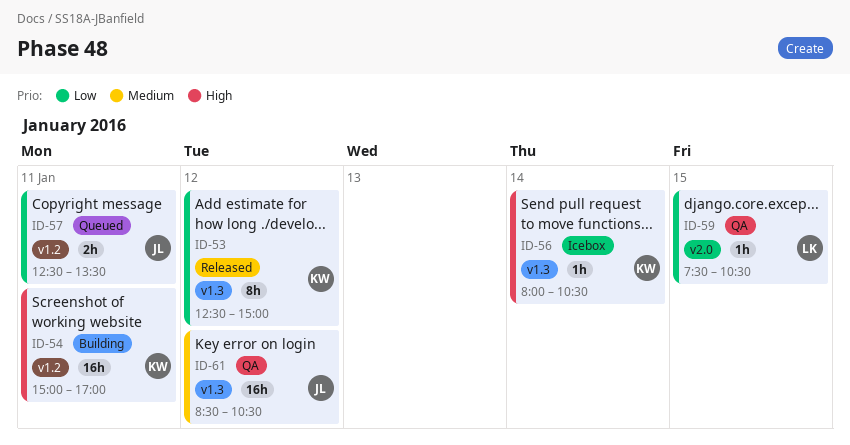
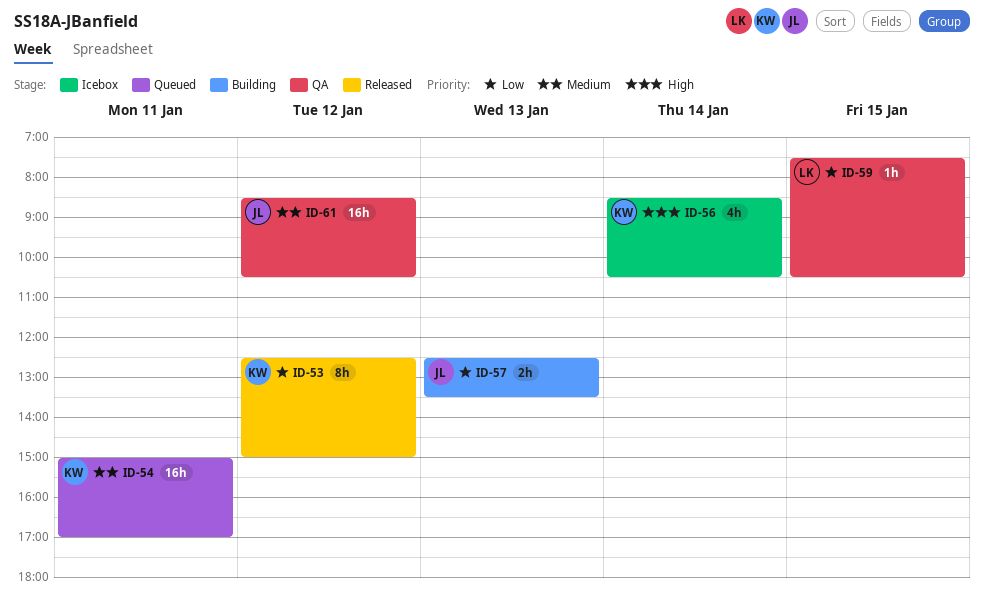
ID-54, status: Building -> Queued
ID-54, priority: High -> Medium
ID-56, estimate: 1h -> 4h
ID-56, begins: 08:00 -> 08:30
ID-57, status: Queued -> Building
ID-57, day: Jan 11 -> Jan 13

